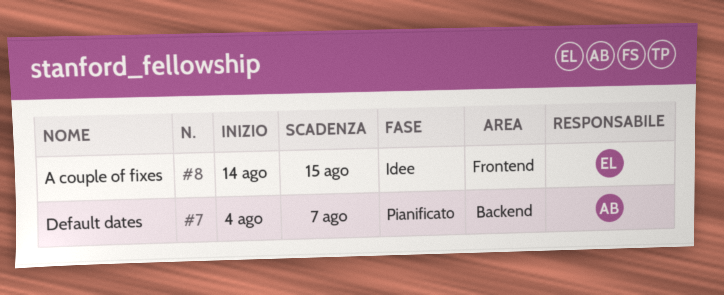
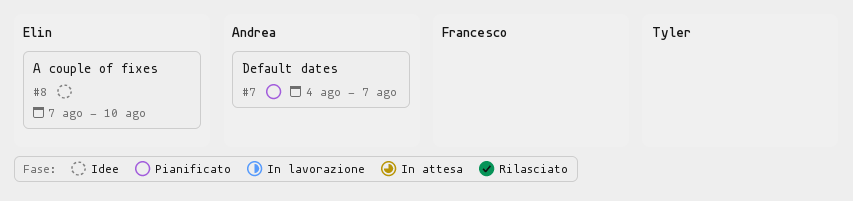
#8, start: Aug 14 -> Aug 7
#8, due: Aug 15 -> Aug 10

